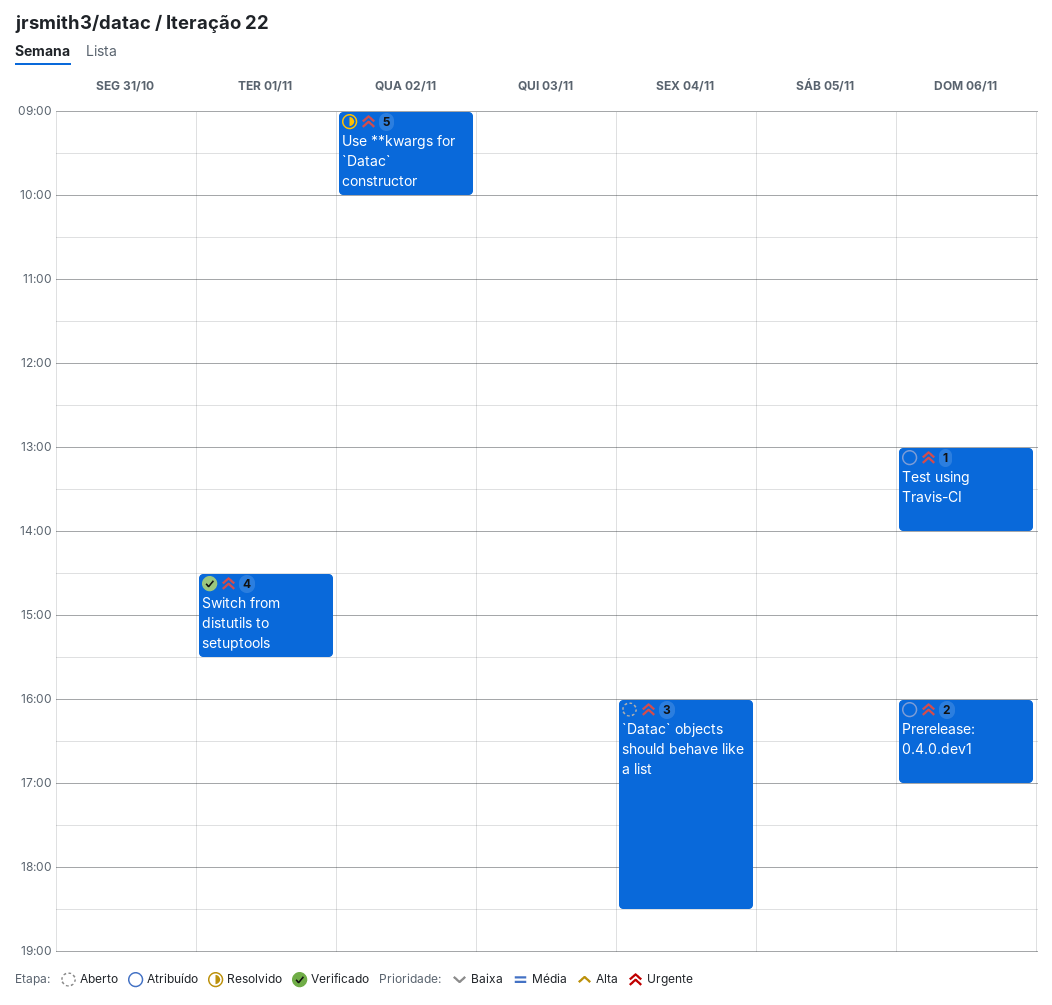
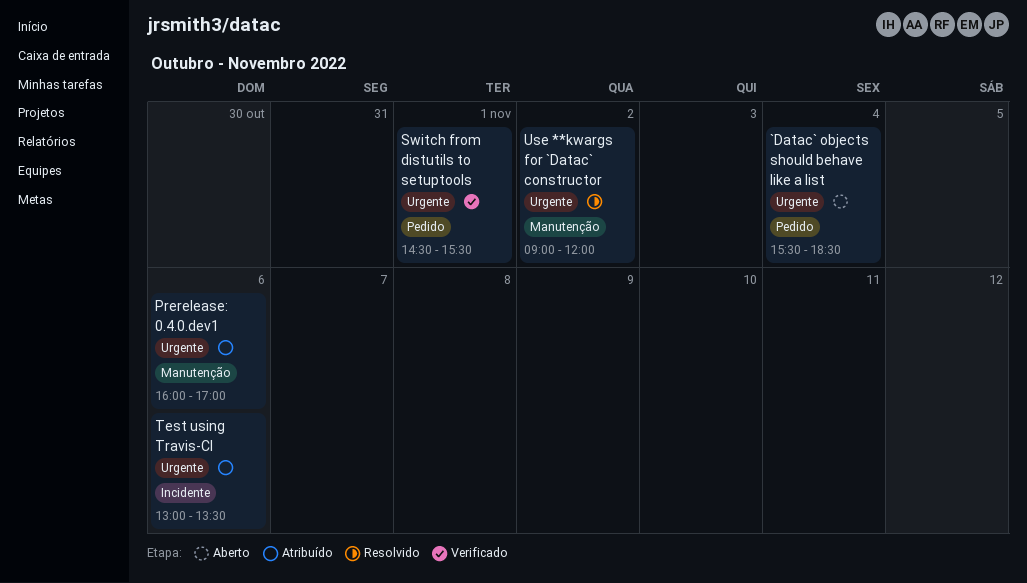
`Datac` objects should behave like a list, begins: 16:00 -> 15:30
Test using Travis-CI, ends: 14:00 -> 13:30
Use **kwargs for `Datac` constructor, ends: 10:00 -> 12:00

